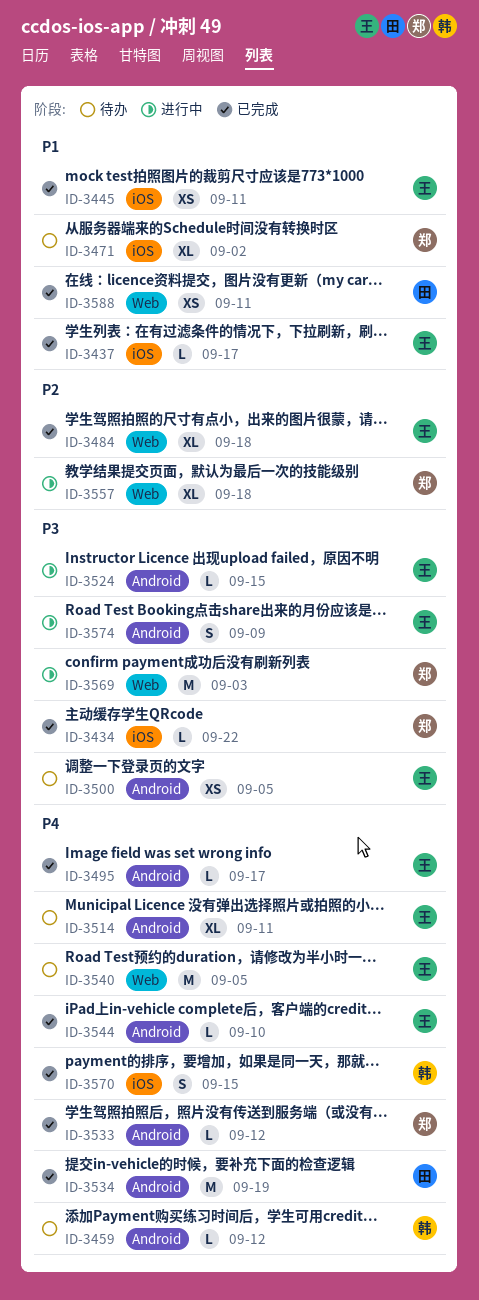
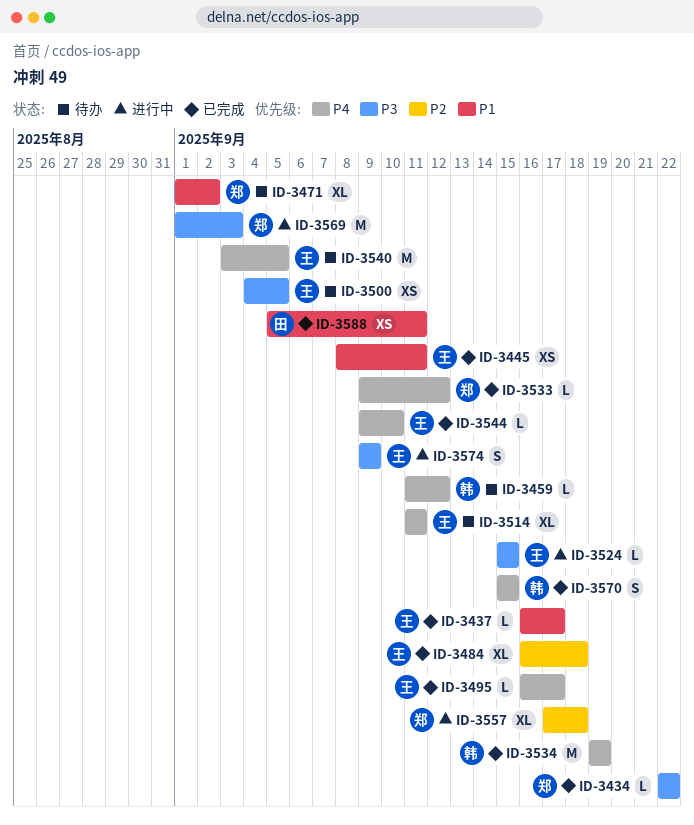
ID-3534, owner: 田 -> 韩

